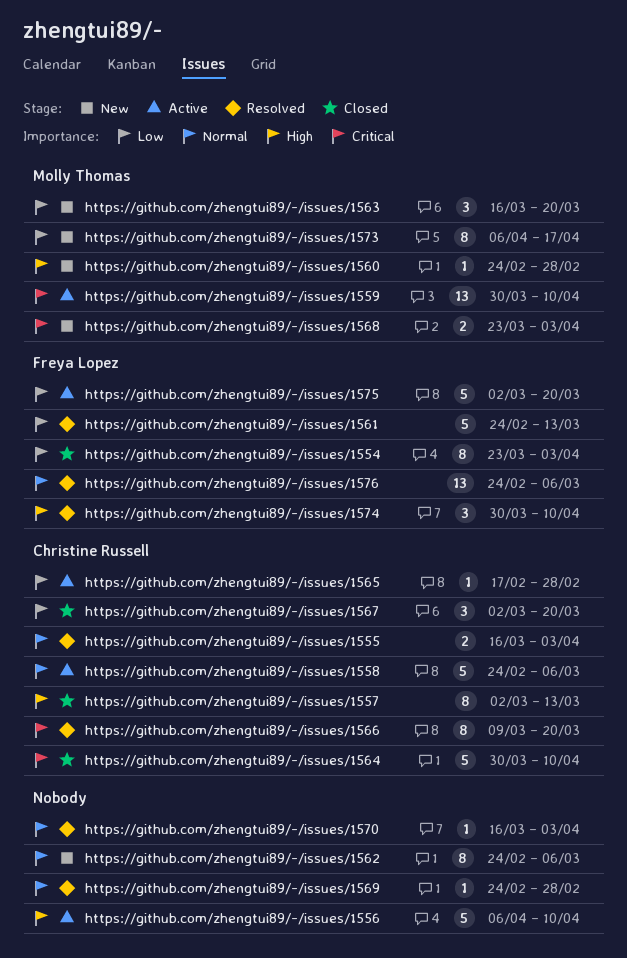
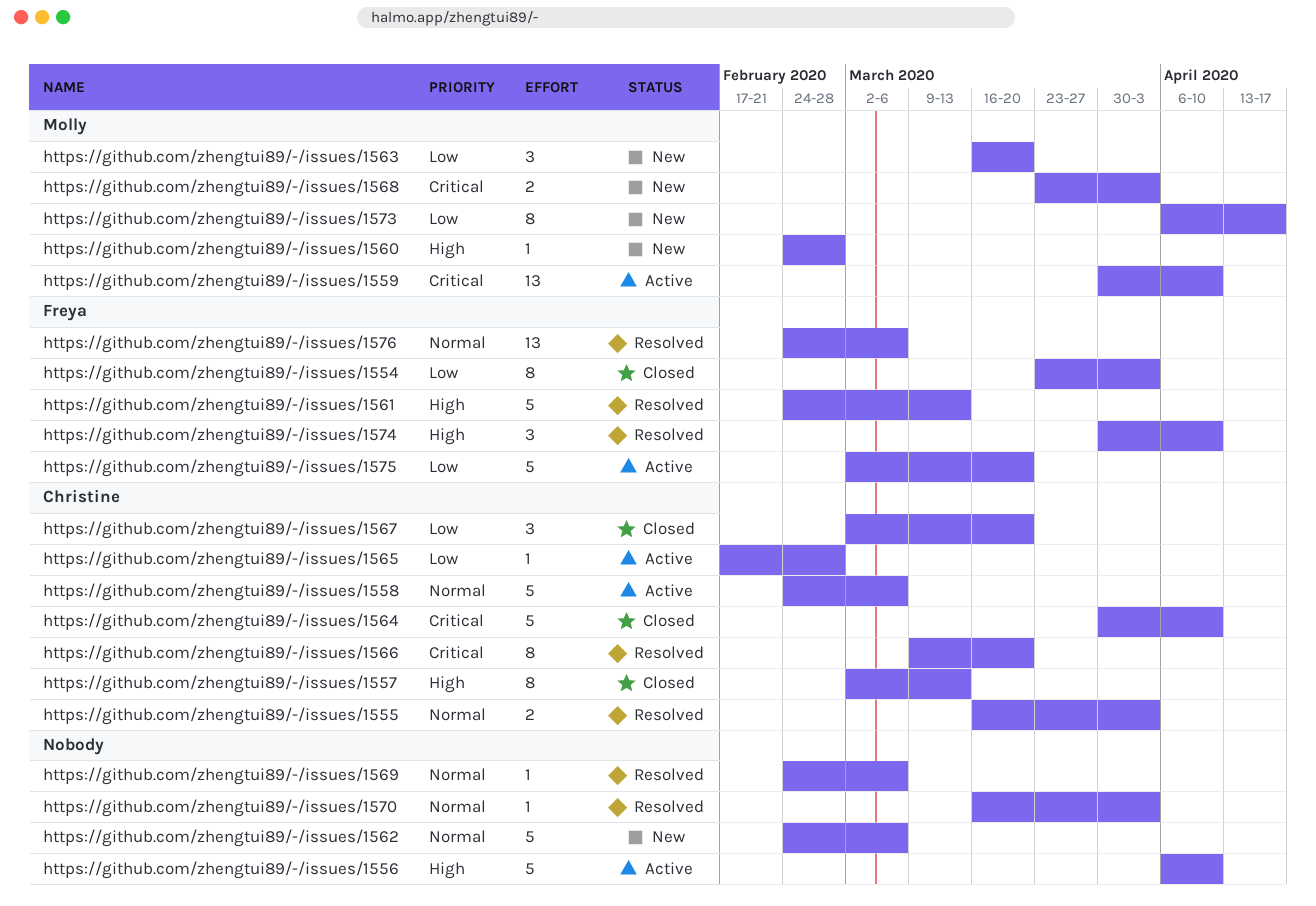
https://github.com/zhengtui89/-/issues/1561, priority: Low -> High
https://github.com/zhengtui89/-/issues/1562, estimate: 8 -> 5
https://github.com/zhengtui89/-/issues/1569, due: Feb 28 -> Mar 6

